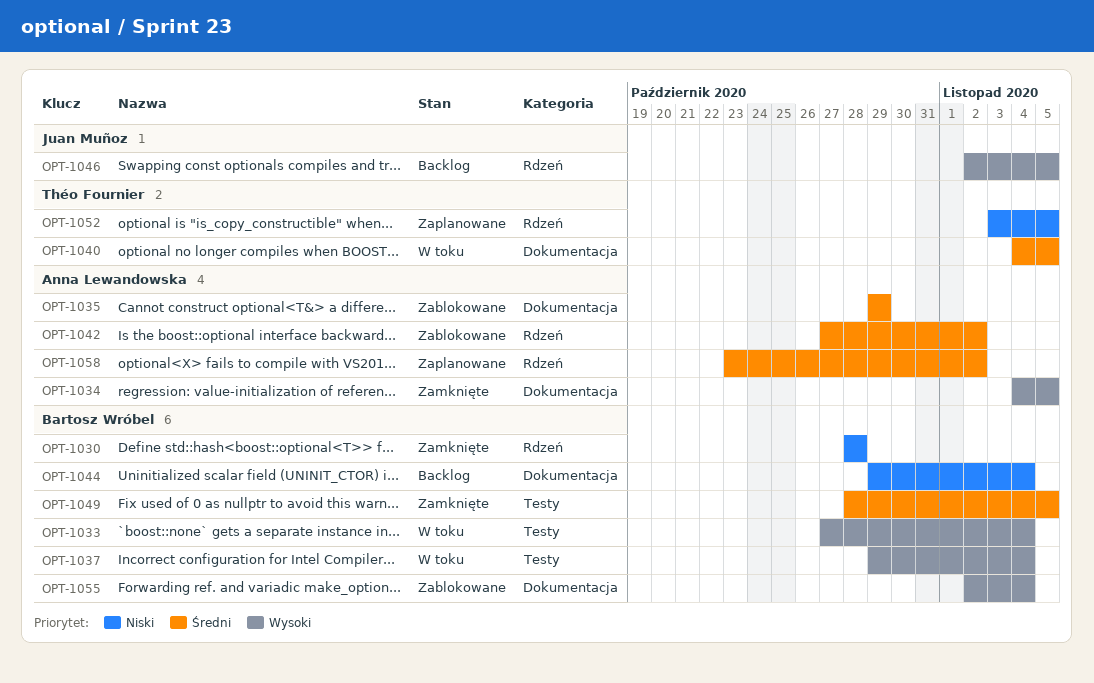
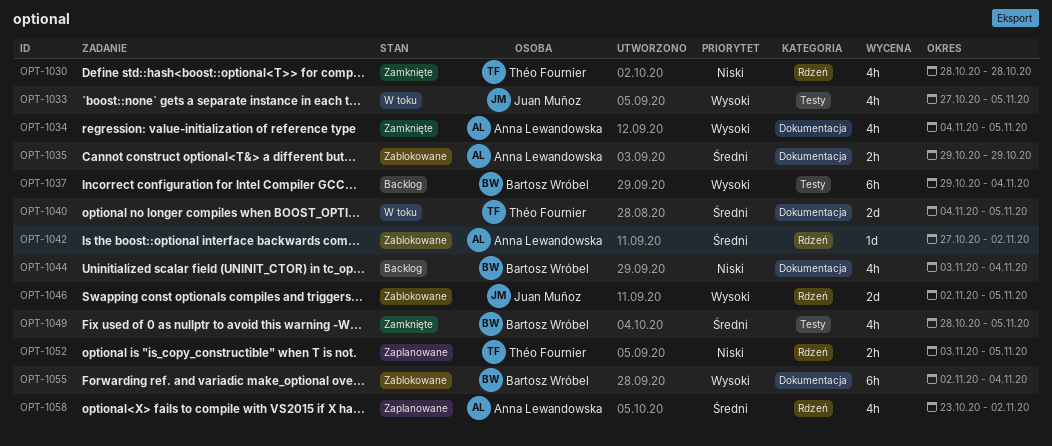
OPT-1030, owner: Bartosz Wróbel -> Théo Fournier
OPT-1033, owner: Bartosz Wróbel -> Juan Muñoz
OPT-1033, due: Nov 4 -> Nov 5
OPT-1037, status: W toku -> Backlog
OPT-1044, start: Oct 29 -> Nov 3
OPT-1046, status: Backlog -> Zablokowane

